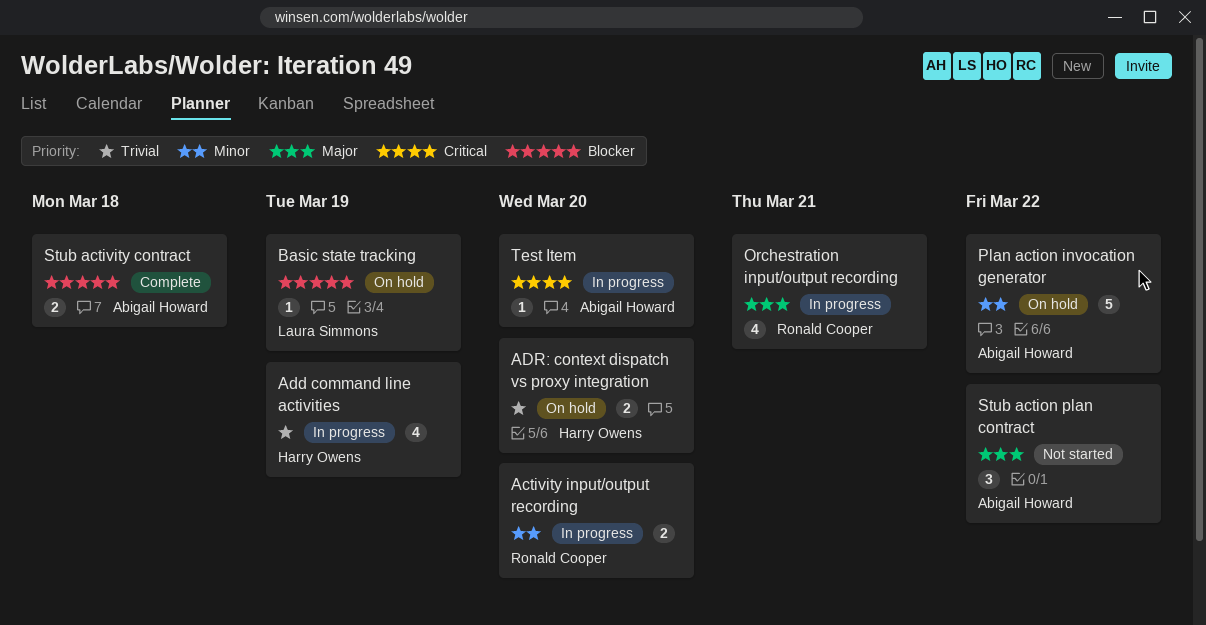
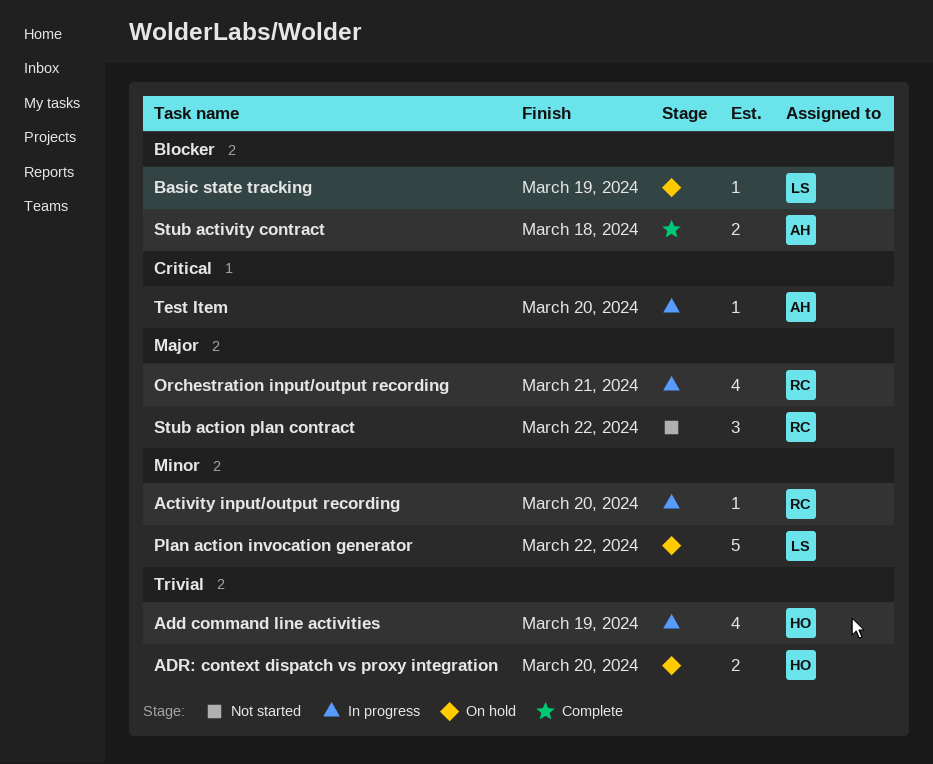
Activity input/output recording, estimate: 2 -> 1
Plan action invocation generator, owner: Abigail Howard -> Laura Simmons
Stub action plan contract, owner: Abigail Howard -> Ronald Cooper

